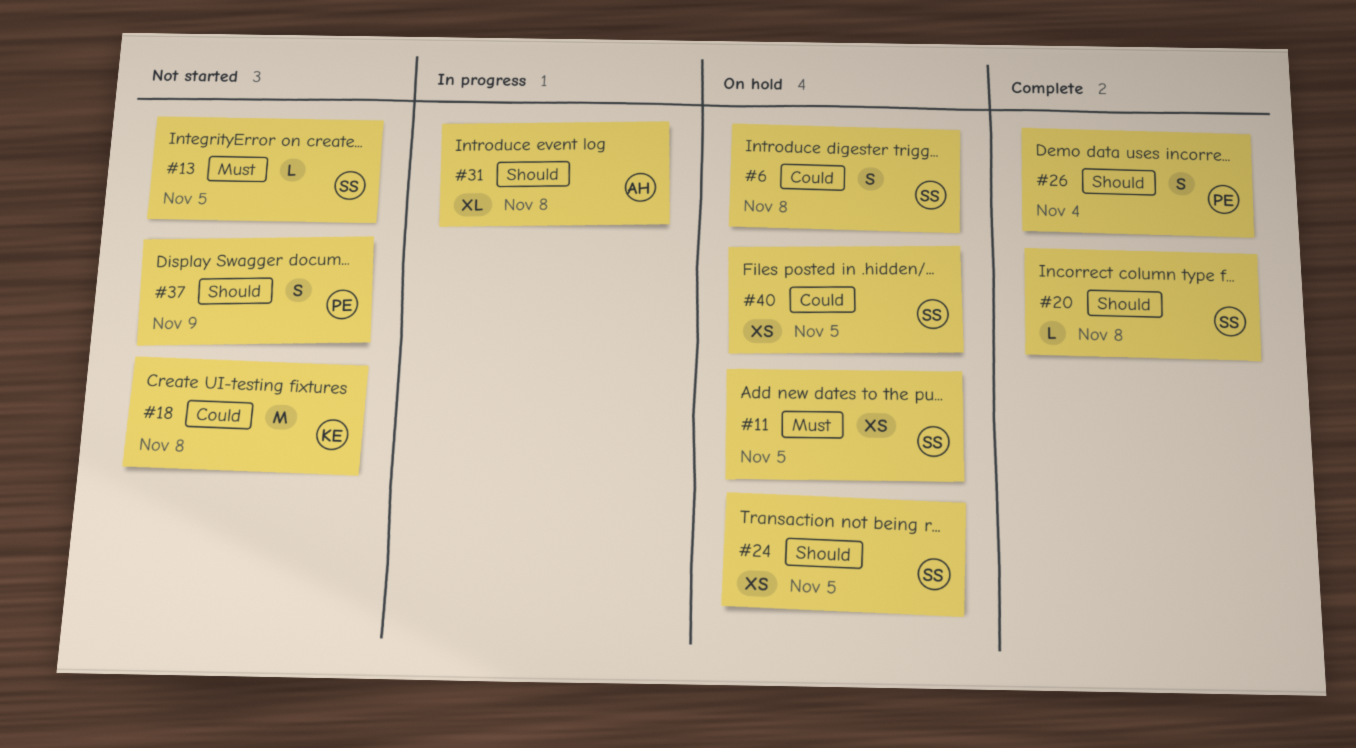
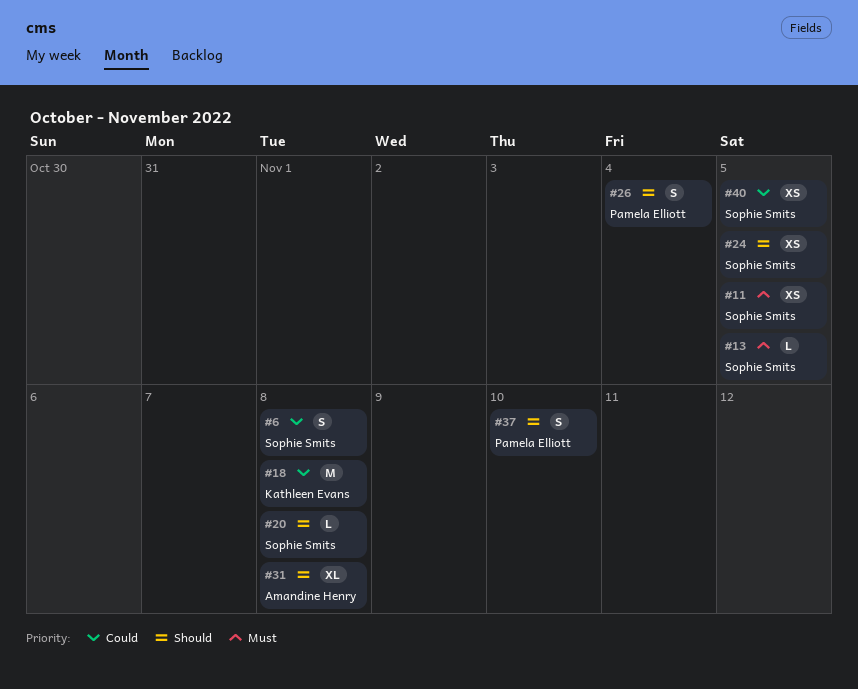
#37, due: Nov 9 -> Nov 10

